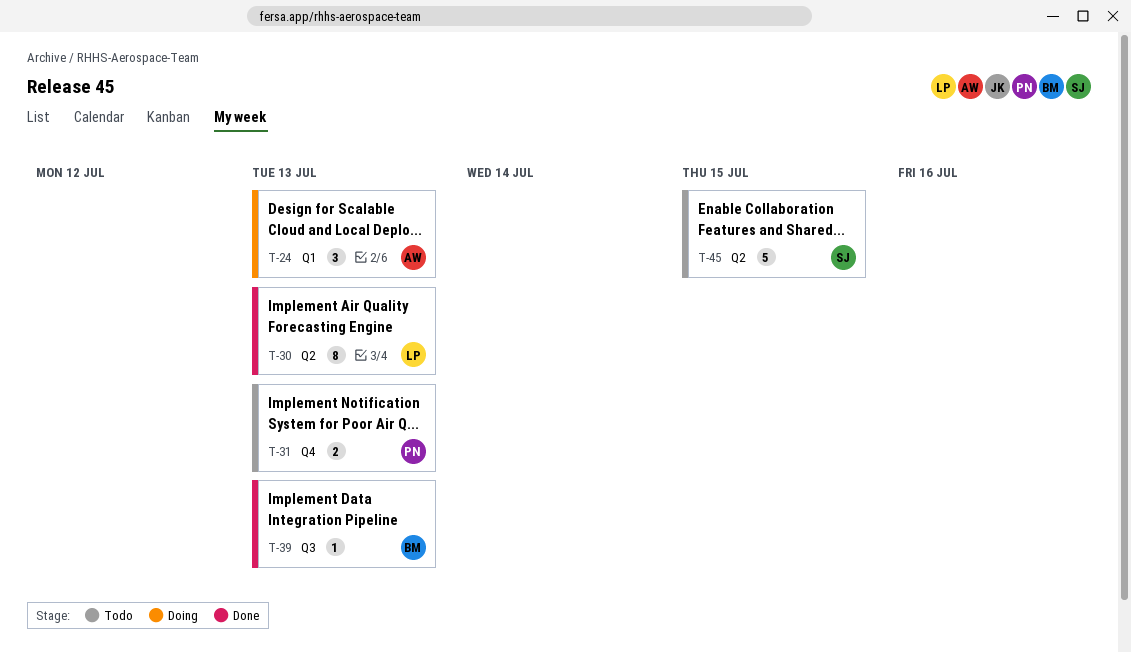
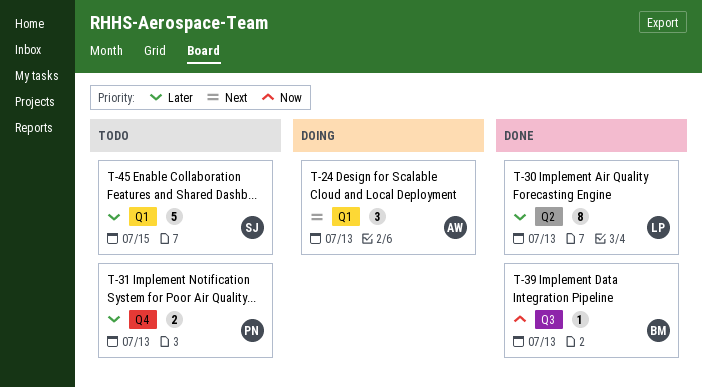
T-45, label: Q2 -> Q1

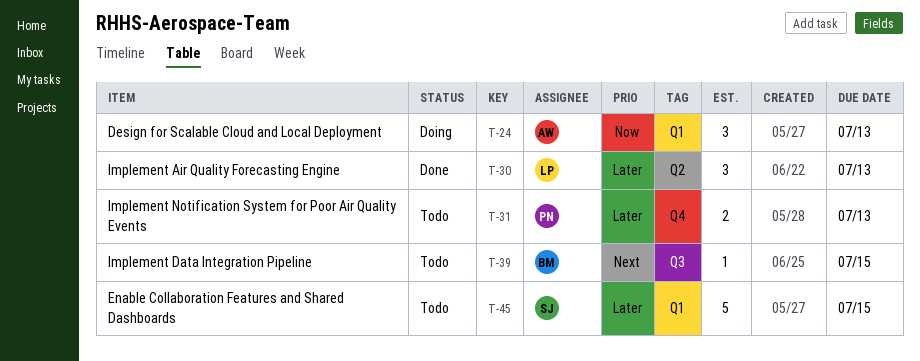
T-24, priority: Next -> Now
T-30, estimate: 8 -> 3
T-39, status: Done -> Todo
T-39, priority: Now -> Next
T-39, due: Jul 13 -> Jul 15

